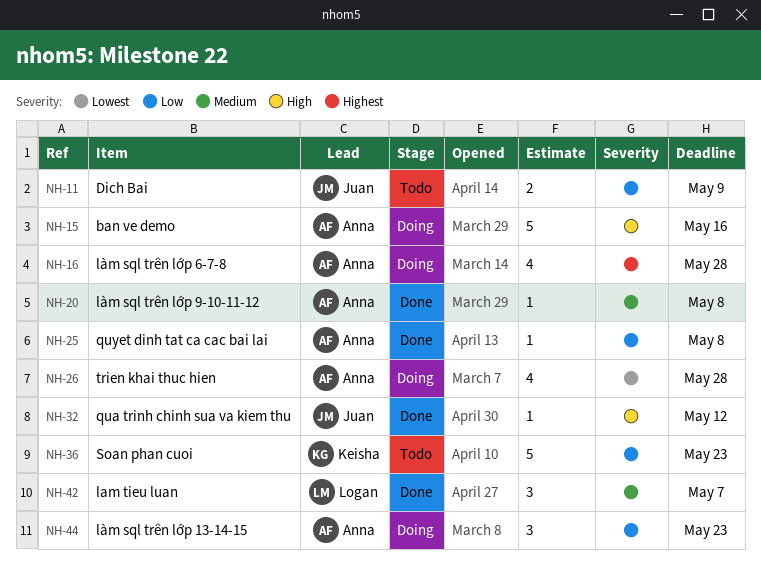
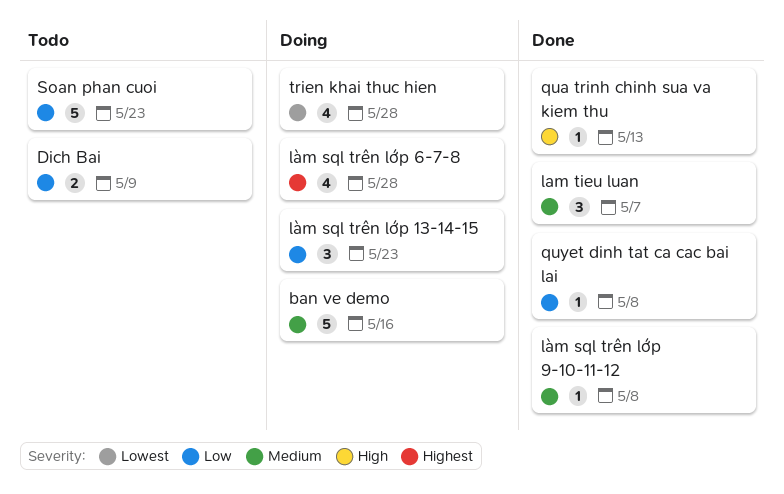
ban ve demo, priority: High -> Medium
qua trinh chinh sua va kiem thu, due: May 12 -> May 13

